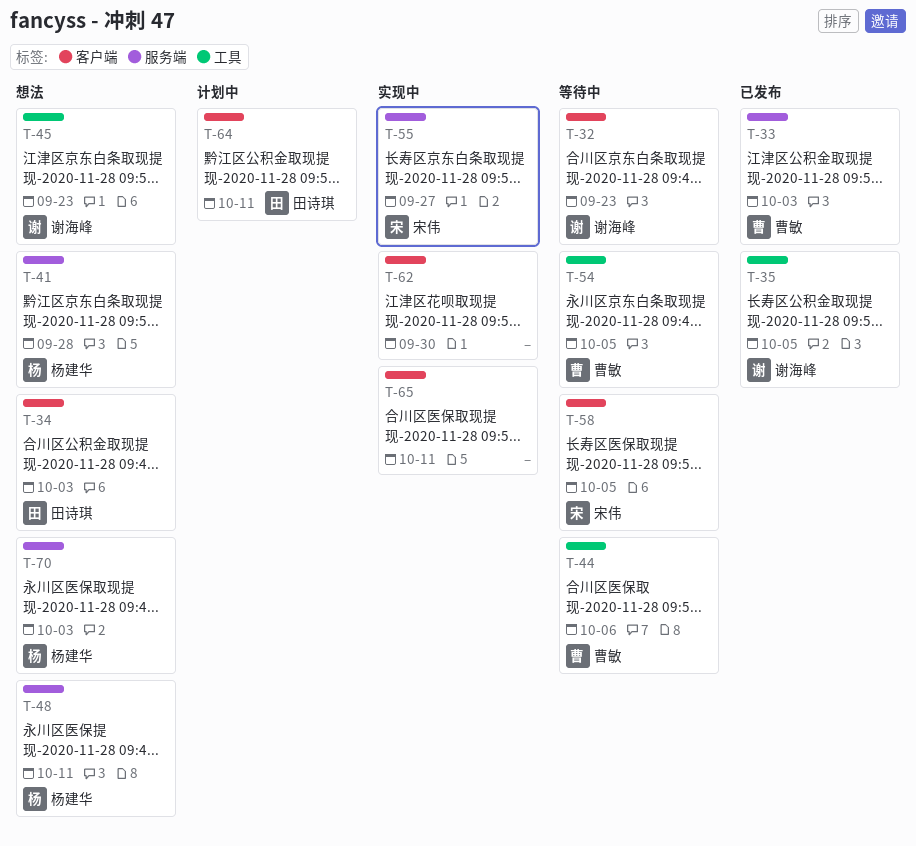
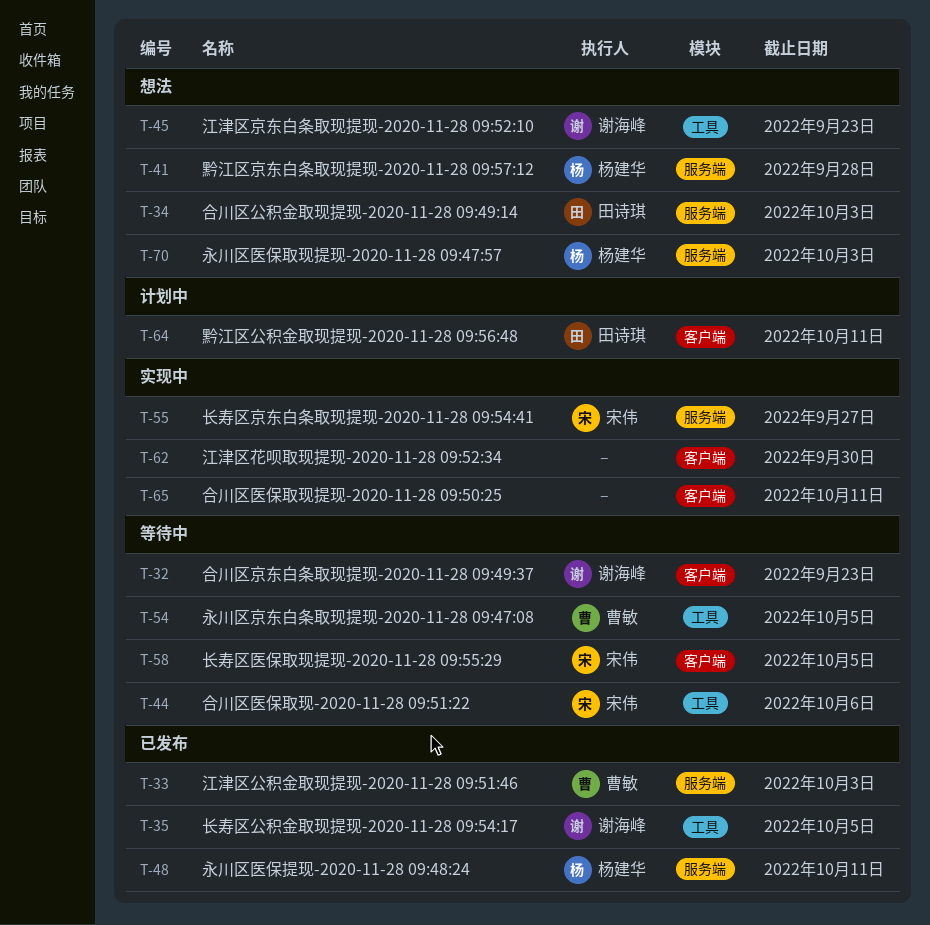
T-34, label: 客户端 -> 服务端
T-44, owner: 曹敏 -> 宋伟
T-48, status: 想法 -> 已发布

